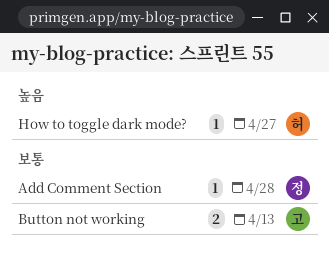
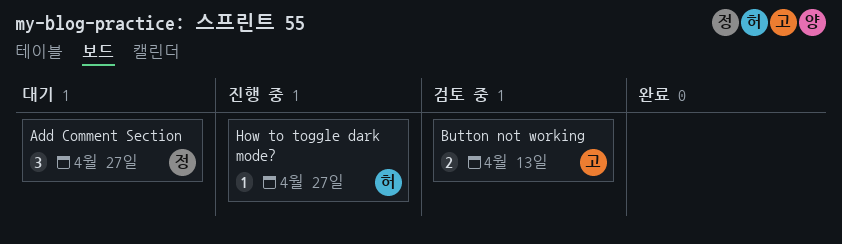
Add Comment Section, estimate: 1 -> 3
Add Comment Section, due: Apr 28 -> Apr 27

